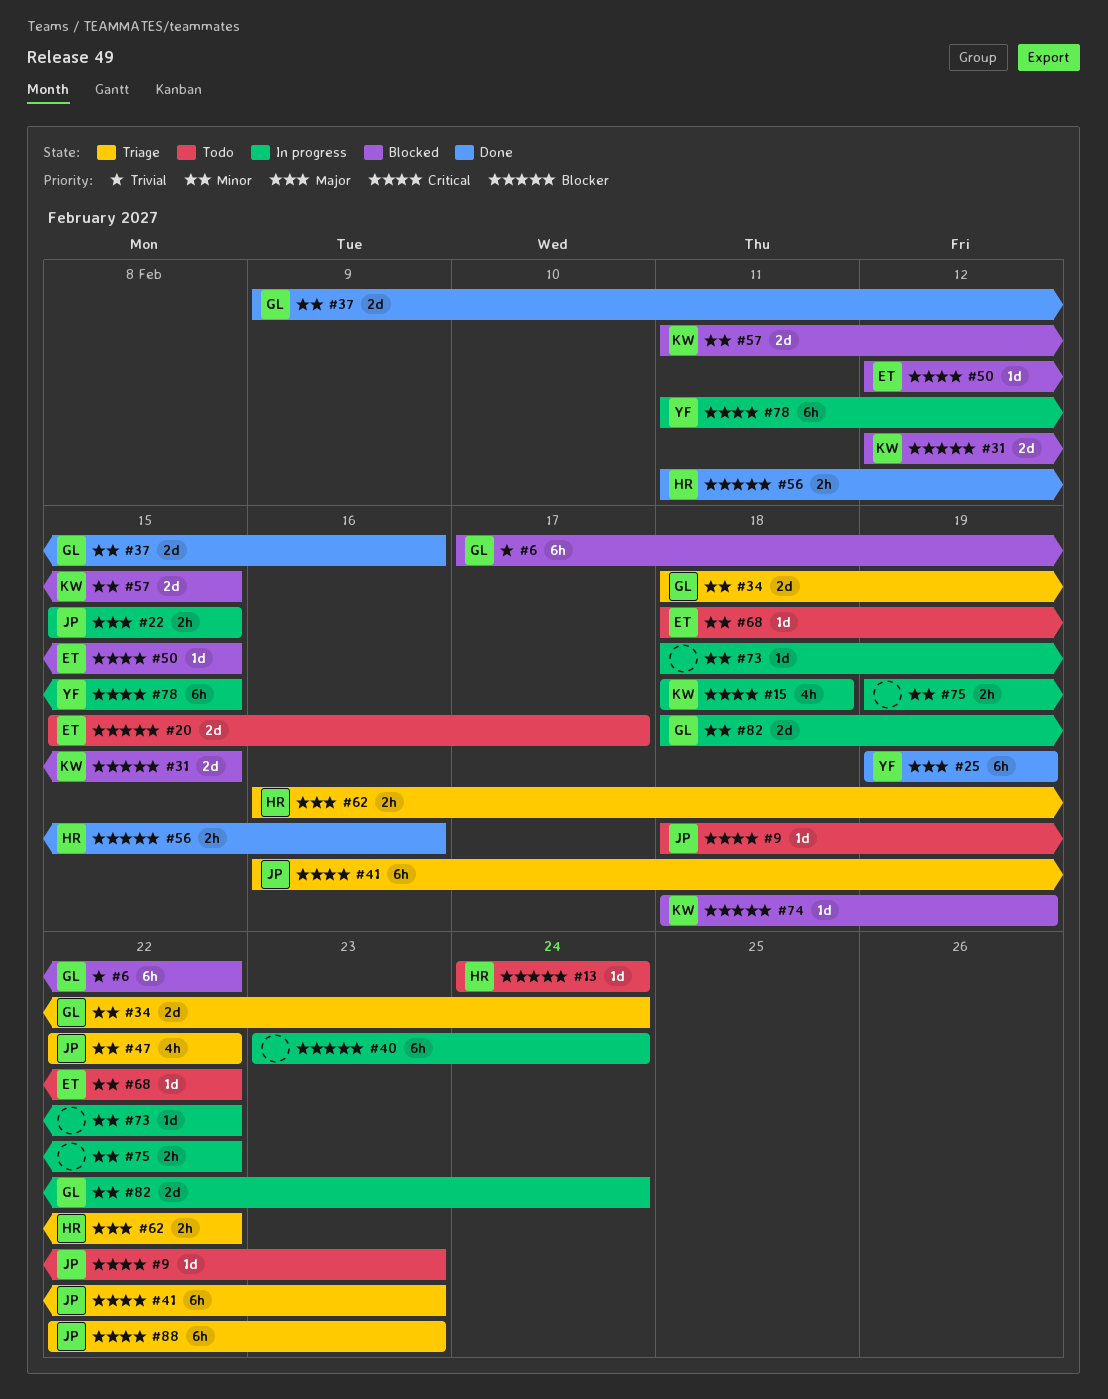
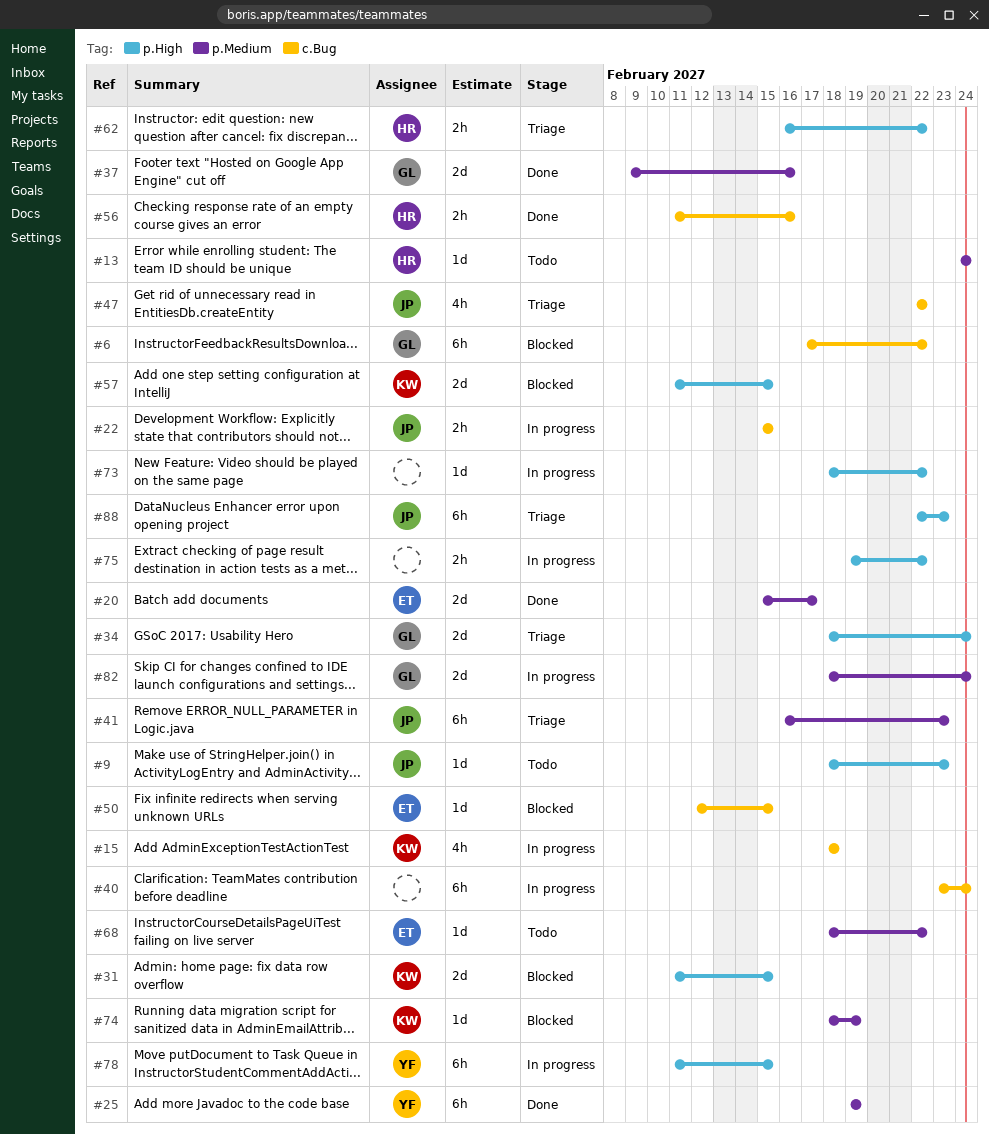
#20, status: Todo -> Done
#31, start: Feb 12 -> Feb 11

